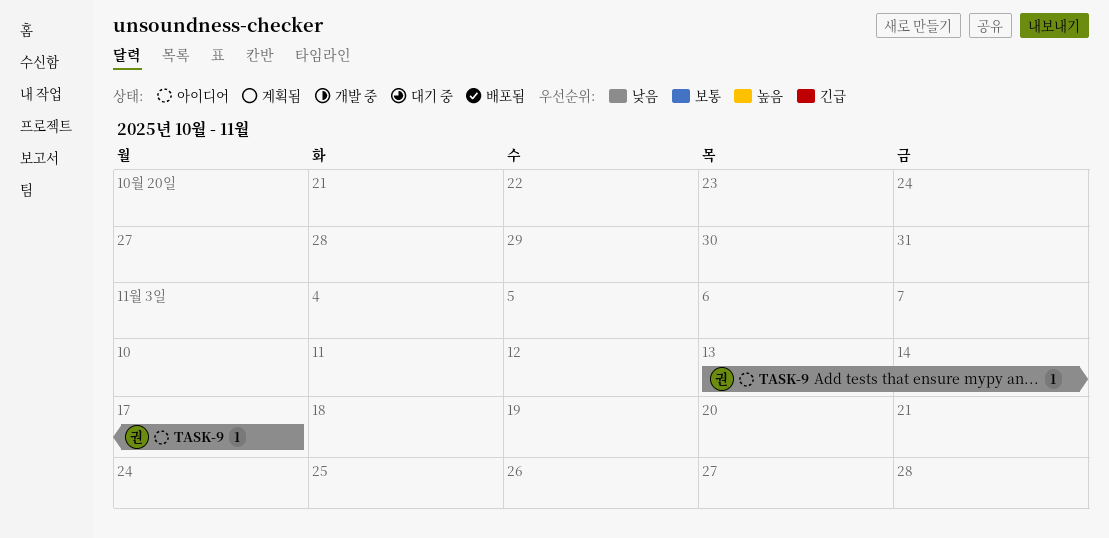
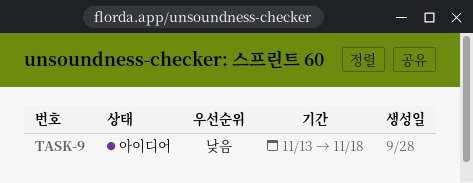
TASK-9, due: Nov 17 -> Nov 18

